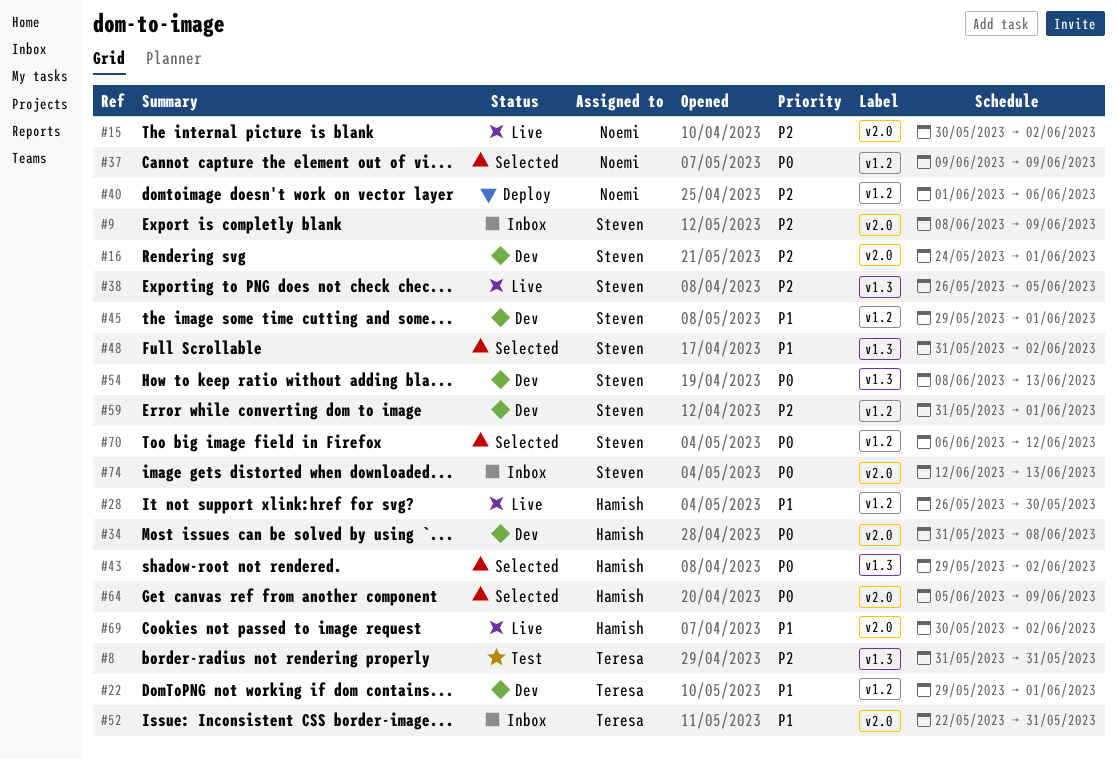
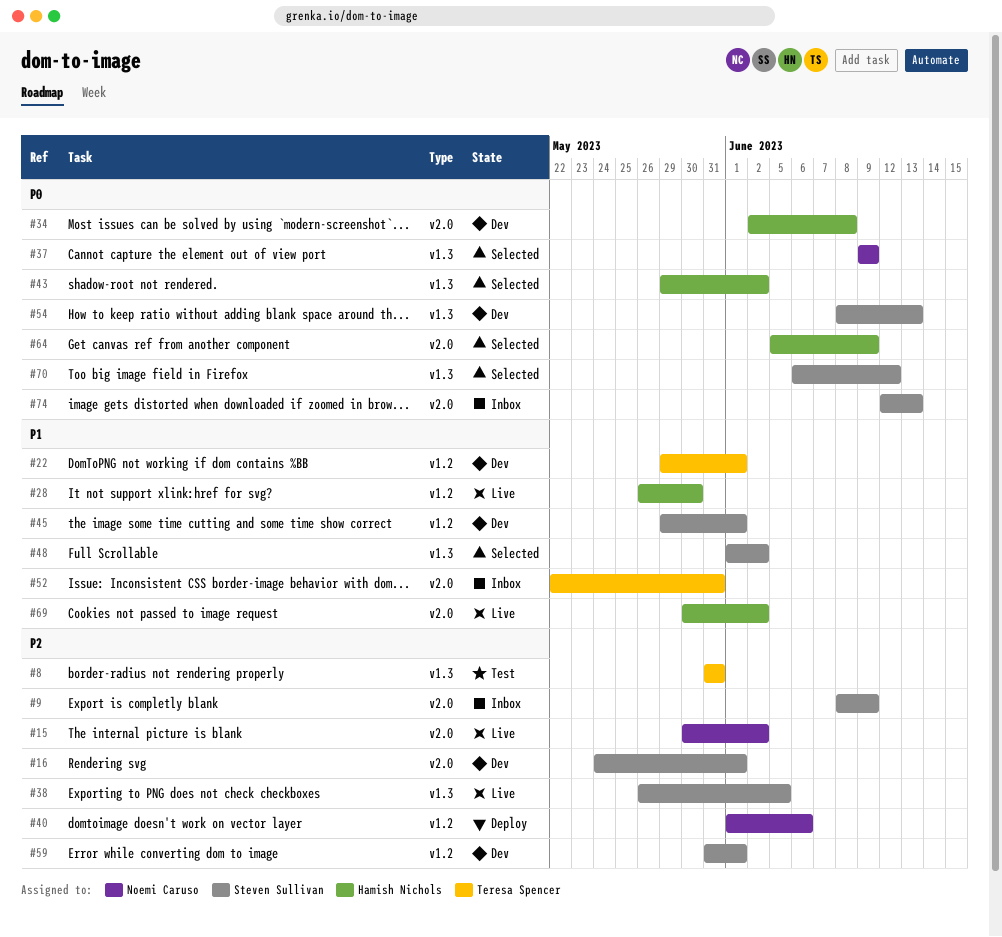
#34, start: May 31 -> Jun 2
#37, label: v1.2 -> v1.3
#48, start: May 31 -> Jun 1
#70, label: v1.2 -> v1.3

